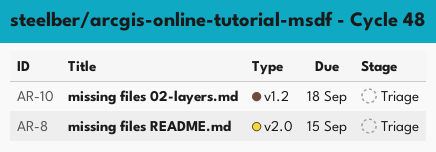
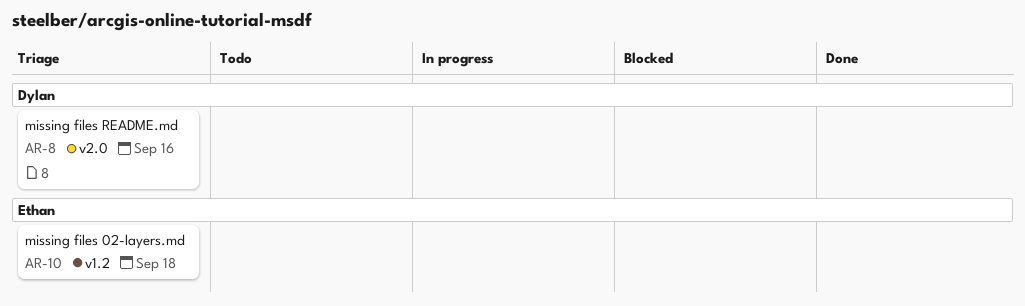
AR-8, due: Sep 15 -> Sep 16

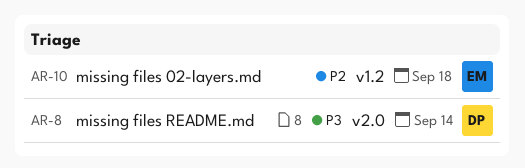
AR-8, due: Sep 16 -> Sep 14

